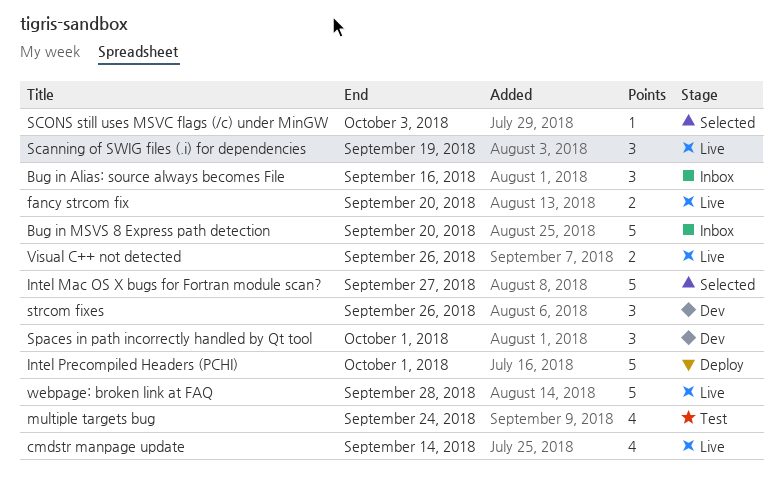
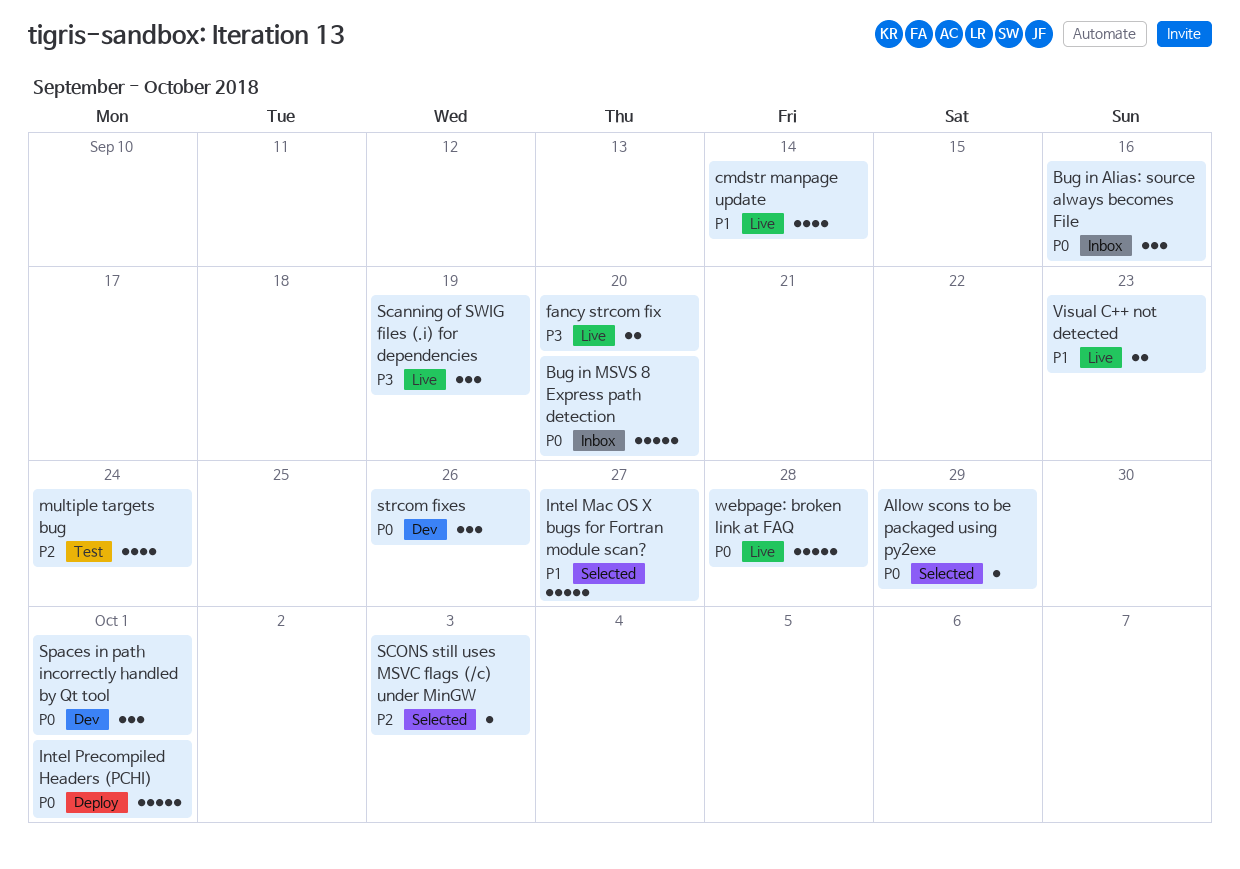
Allow scons to be packaged using py2exe: none -> present
Visual C++ not detected, due: Sep 26 -> Sep 23

